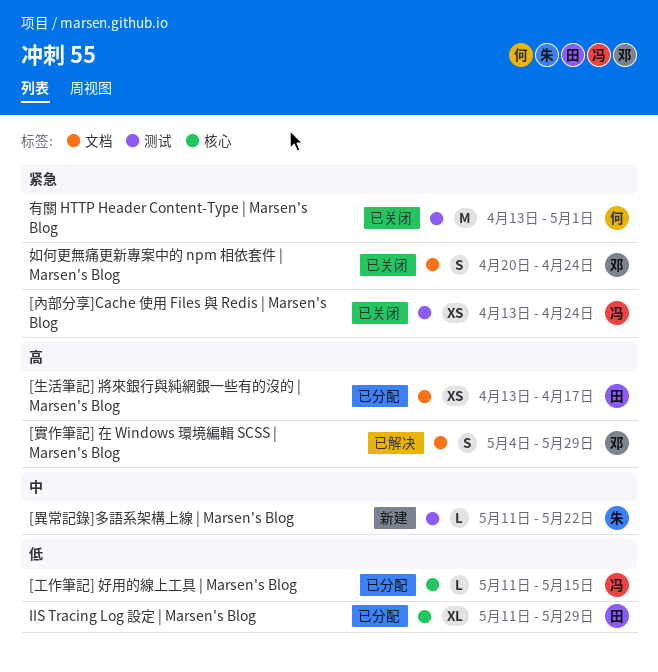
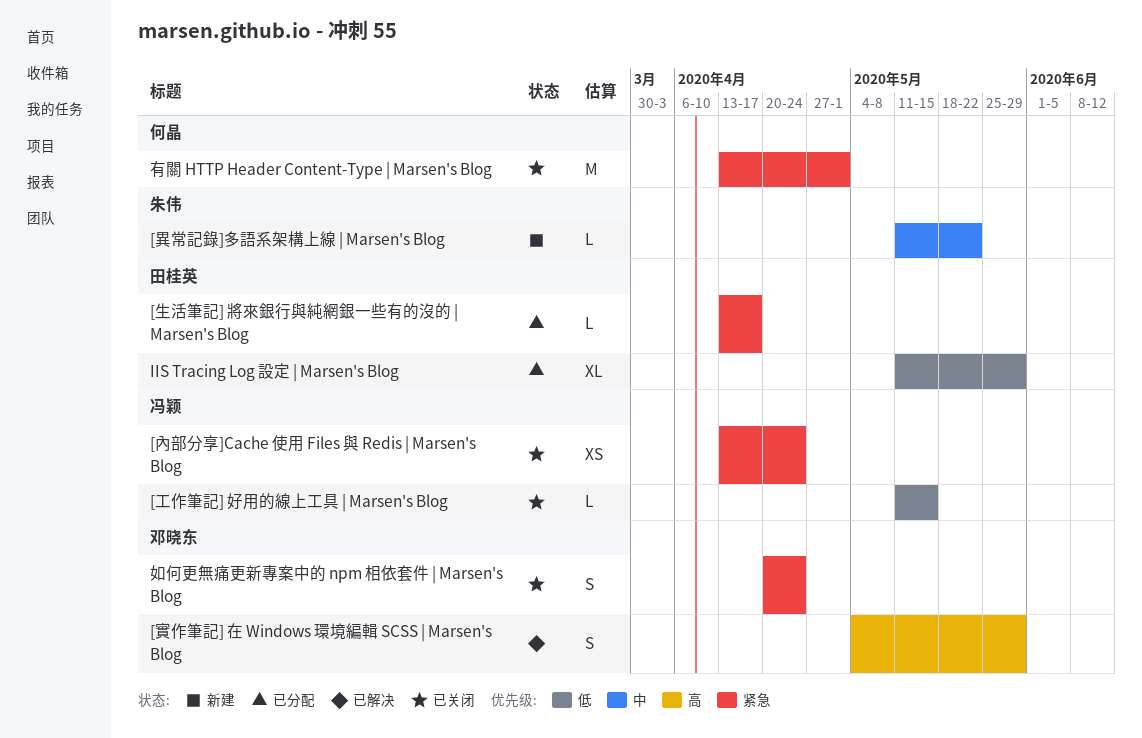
[工作筆記] 好用的線上工具 | Marsen's Blog, status: 已分配 -> 已关闭
[生活筆記] 將來銀行與純網銀一些有的沒的 | Marsen's Blog, priority: 高 -> 紧急
[生活筆記] 將來銀行與純網銀一些有的沒的 | Marsen's Blog, estimate: XS -> L

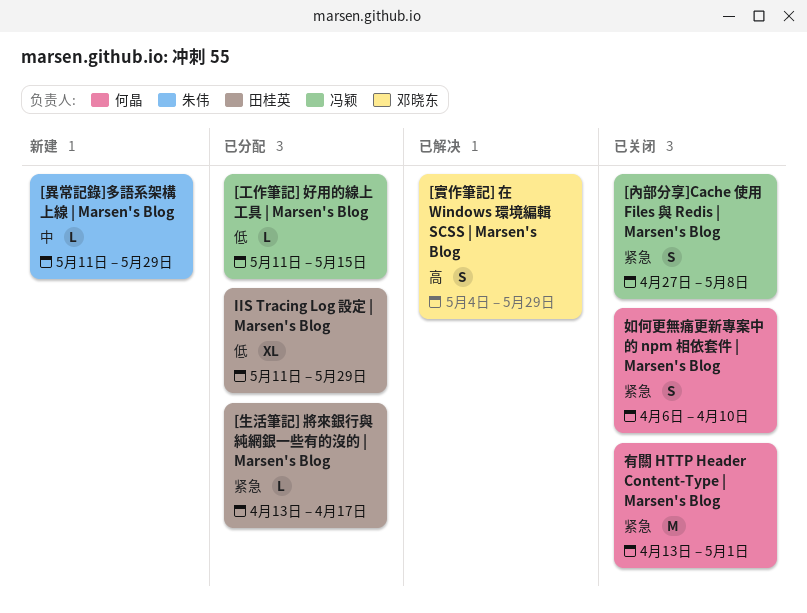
[內部分享]Cache 使用 Files 與 Redis | Marsen's Blog, estimate: XS -> S
[內部分享]Cache 使用 Files 與 Redis | Marsen's Blog, start: Apr 13 -> Apr 27
[內部分享]Cache 使用 Files 與 Redis | Marsen's Blog, due: Apr 24 -> May 8
[工作筆記] 好用的線上工具 | Marsen's Blog, status: 已关闭 -> 已分配
[異常記錄]多語系架構上線 | Marsen's Blog, due: May 22 -> May 29
如何更無痛更新專案中的 npm 相依套件 | Marsen's Blog, owner: 邓晓东 -> 何晶
如何更無痛更新專案中的 npm 相依套件 | Marsen's Blog, start: Apr 20 -> Apr 6
如何更無痛更新專案中的 npm 相依套件 | Marsen's Blog, due: Apr 24 -> Apr 10

